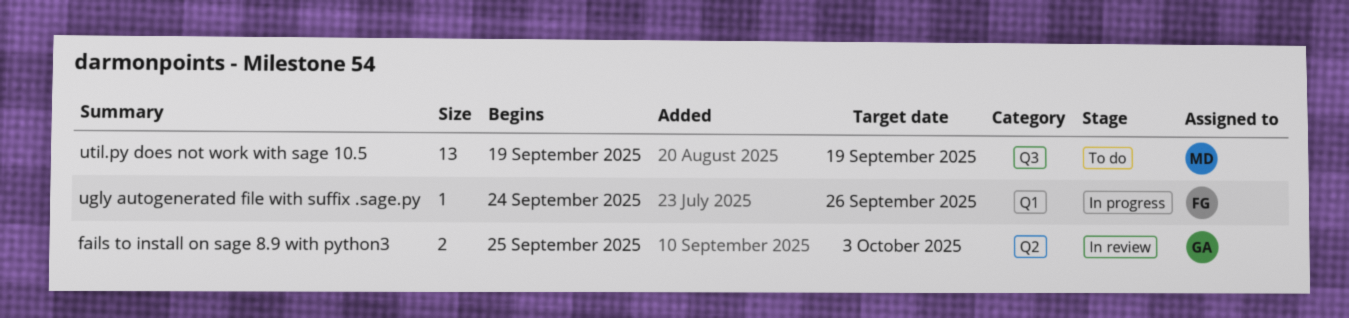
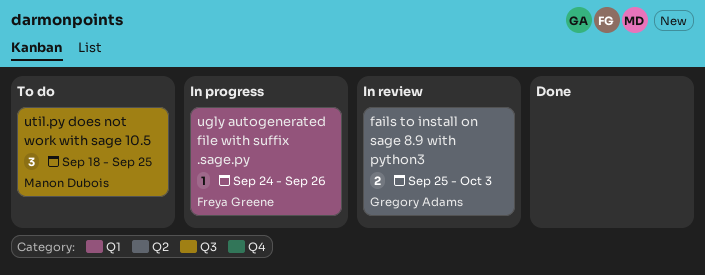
util.py does not work with sage 10.5, estimate: 13 -> 3
util.py does not work with sage 10.5, start: Sep 19 -> Sep 18
util.py does not work with sage 10.5, due: Sep 19 -> Sep 25

